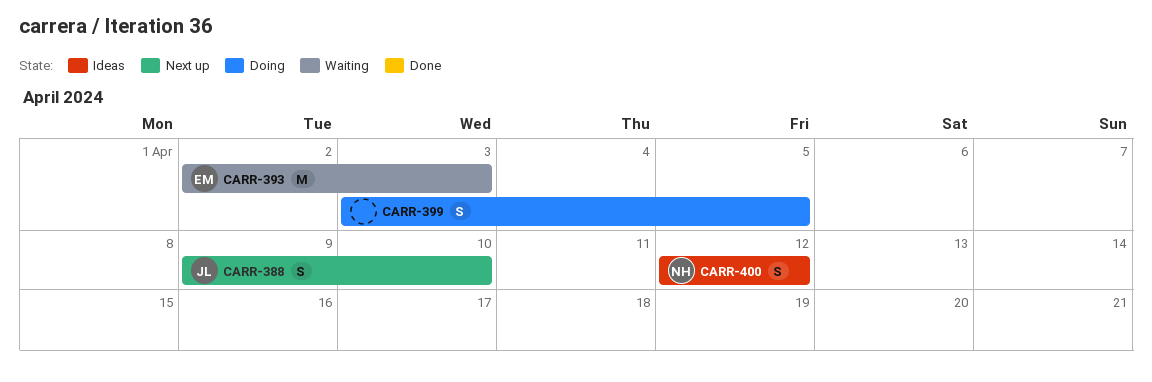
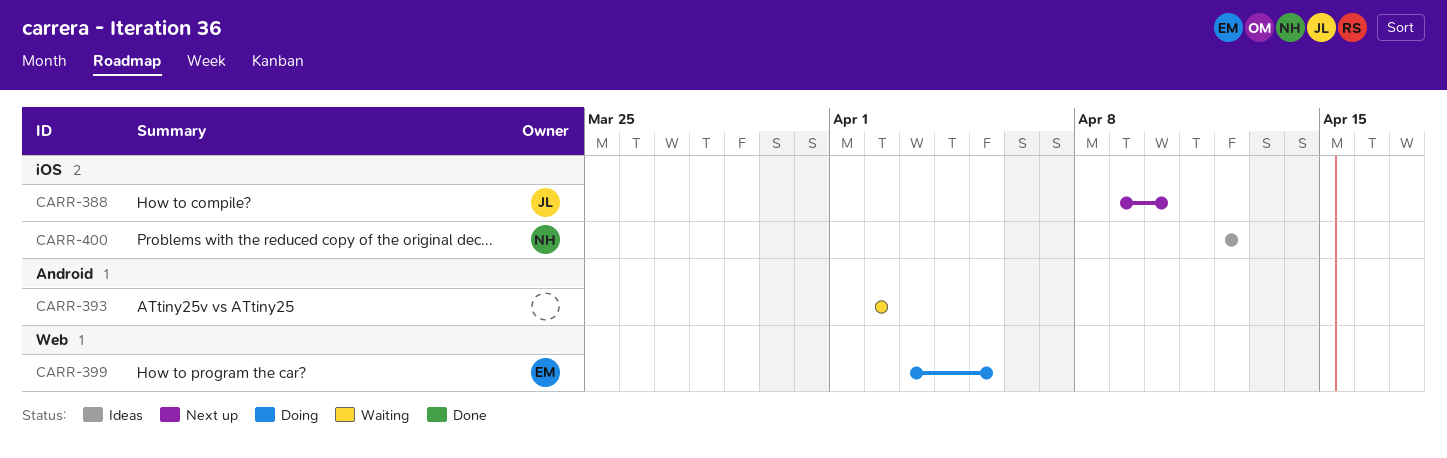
CARR-393, owner: EM -> none
CARR-393, due: Apr 3 -> Apr 2
CARR-399, owner: none -> EM

